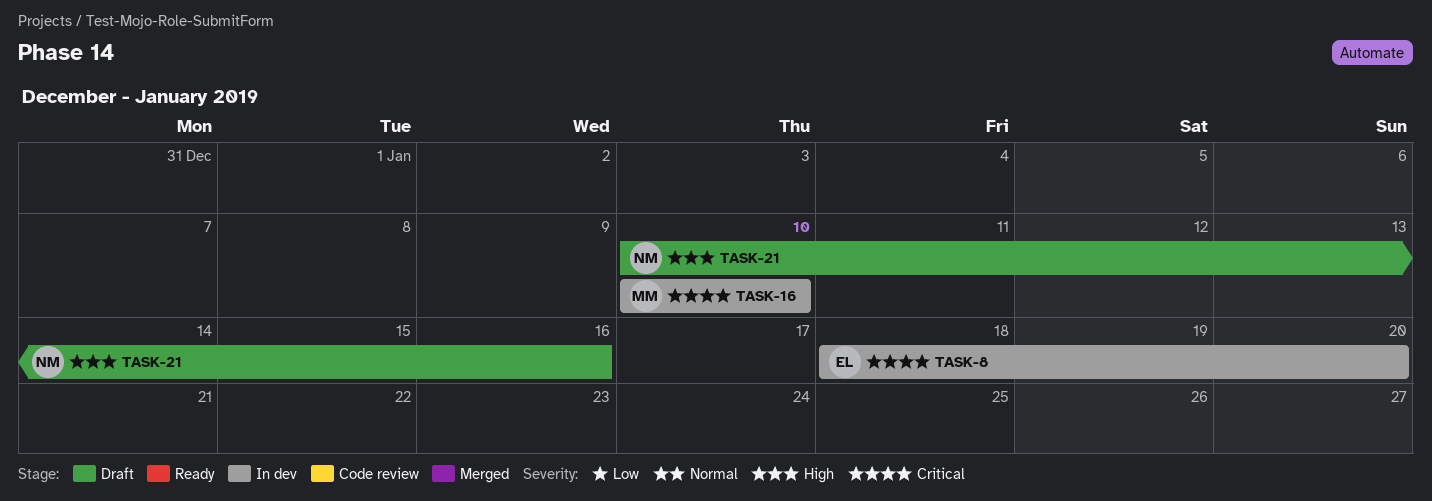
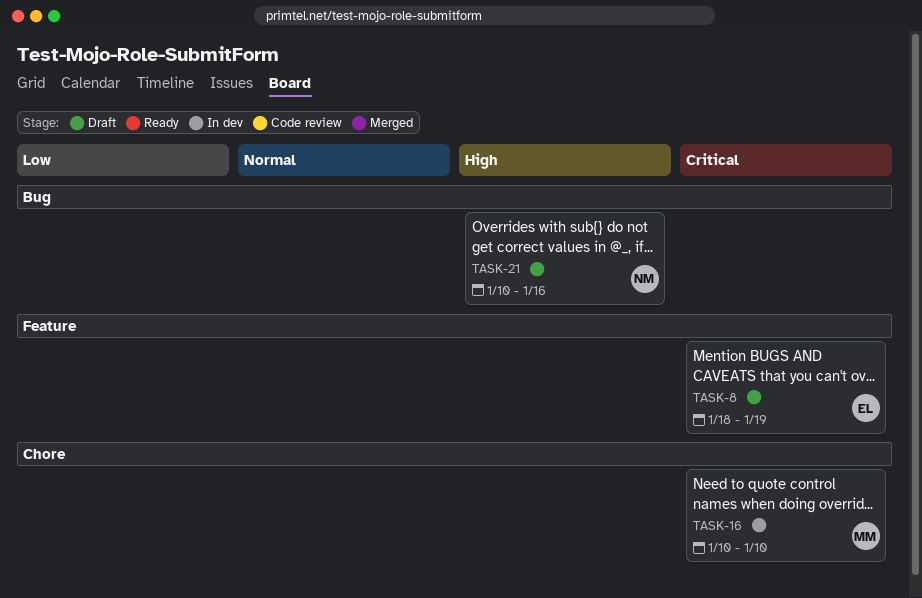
TASK-8, status: In dev -> Draft
TASK-8, due: Jan 20 -> Jan 19

